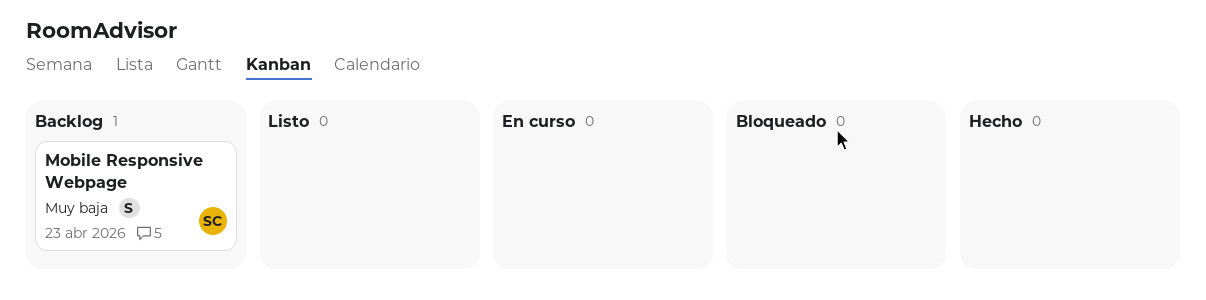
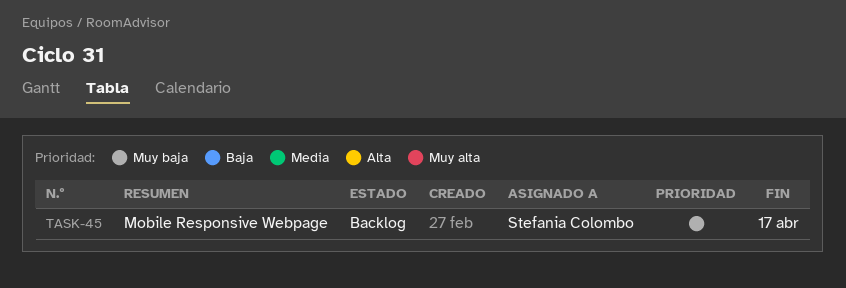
Mobile Responsive Webpage, due: Apr 23 -> Apr 17

